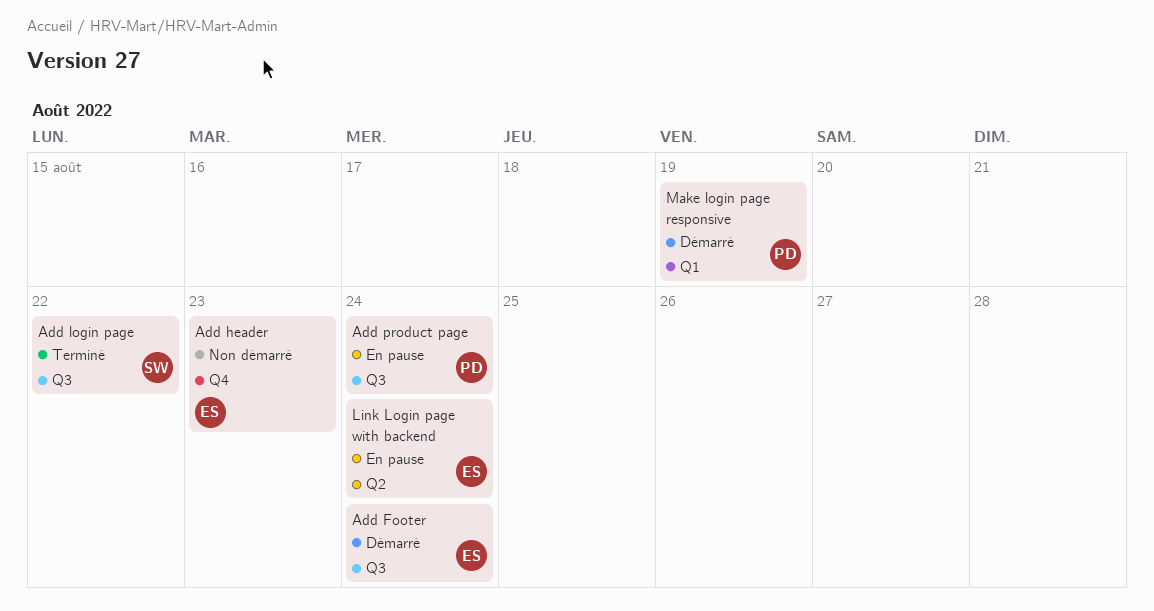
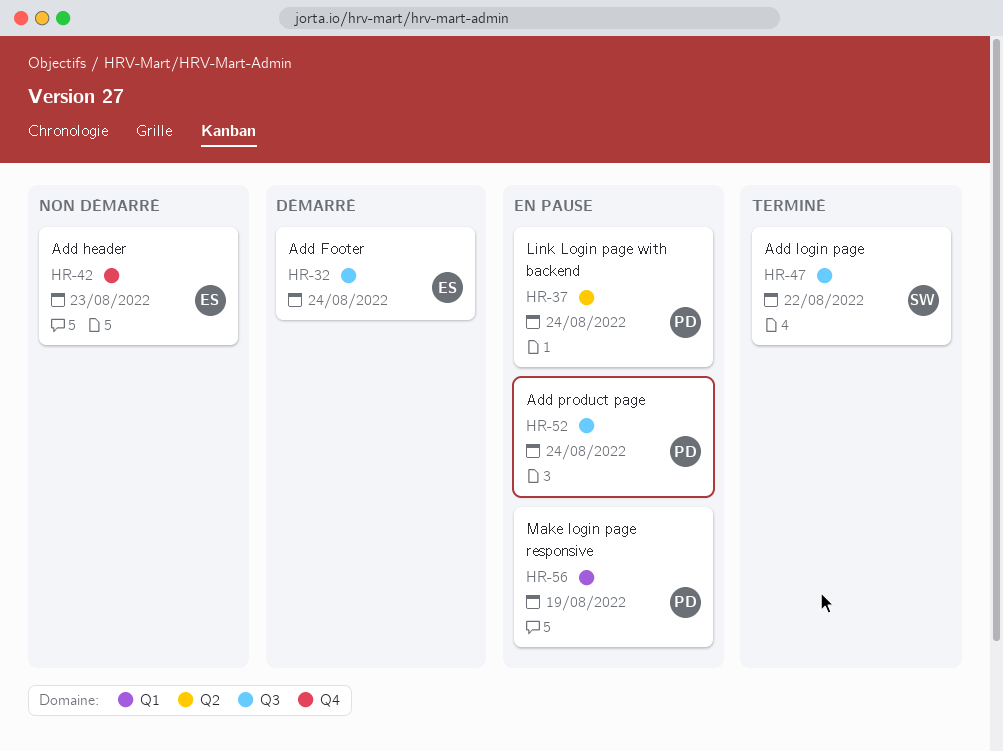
Link Login page with backend, owner: ES -> PD
Make login page responsive, status: Démarré -> En pause

